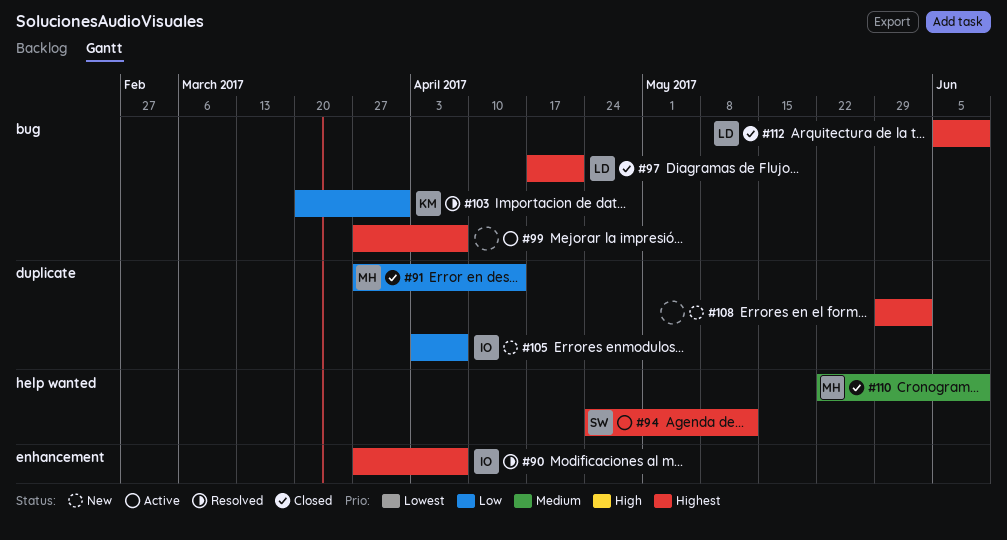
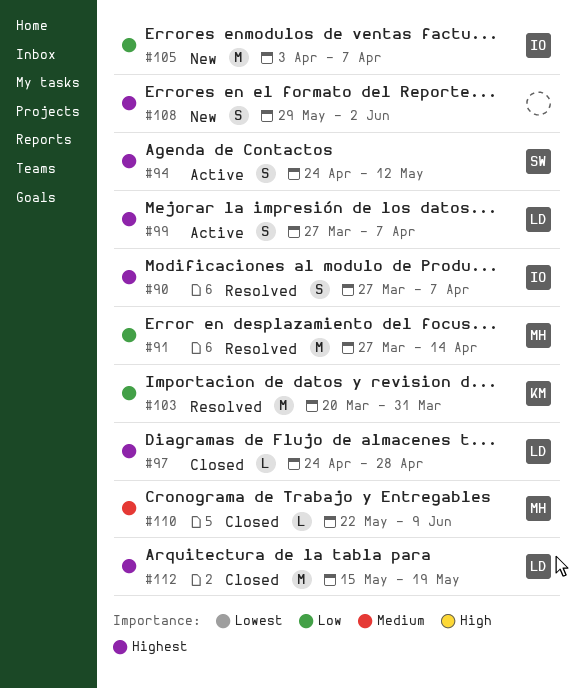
#91, status: Closed -> Resolved
#97, start: Apr 17 -> Apr 24
#97, due: Apr 21 -> Apr 28
#99, owner: none -> LD
#112, start: Jun 5 -> May 15
#112, due: Jun 9 -> May 19

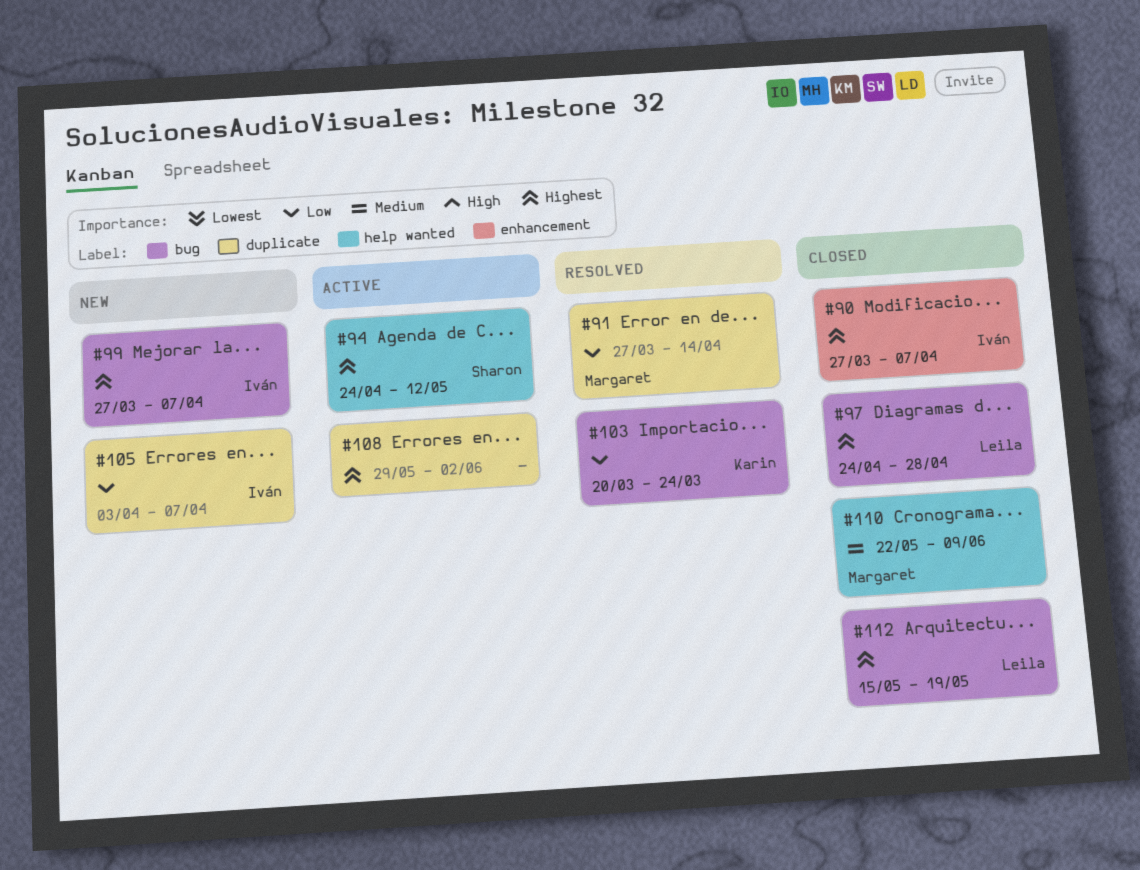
#90, status: Resolved -> Closed
#99, status: Active -> New
#99, owner: Leila -> Iván
#103, due: Mar 31 -> Mar 24
#108, status: New -> Active

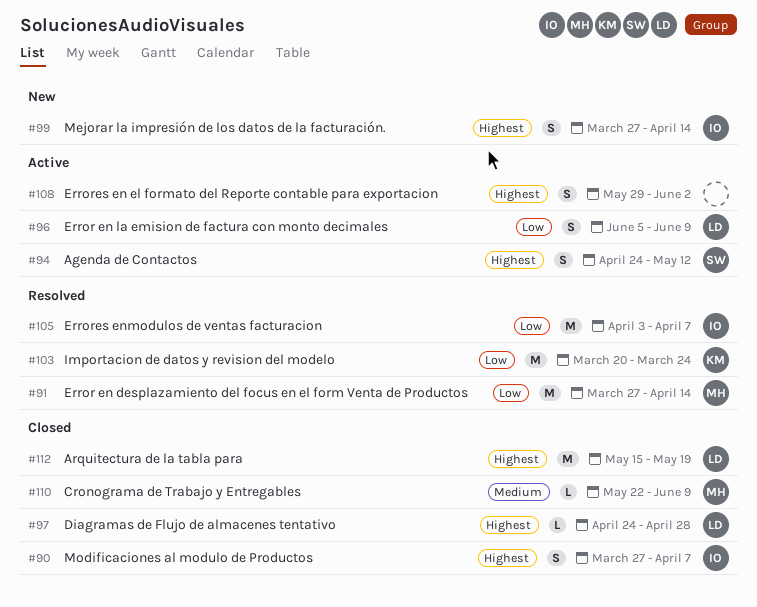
#96: none -> present
#99, due: Apr 7 -> Apr 14
#105, status: New -> Resolved

